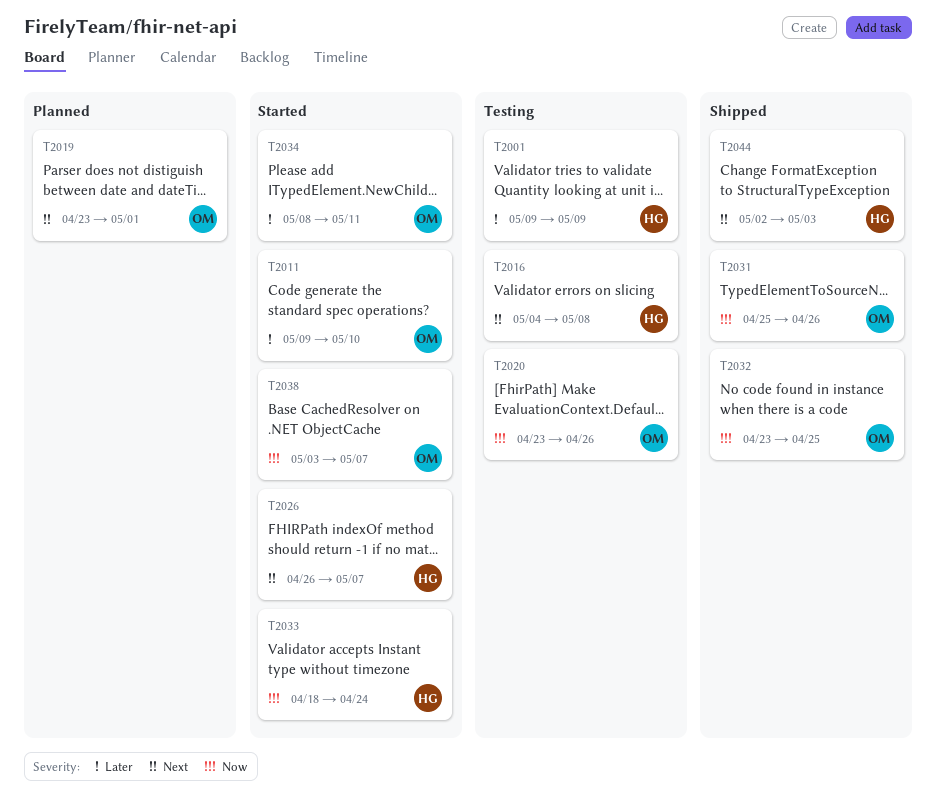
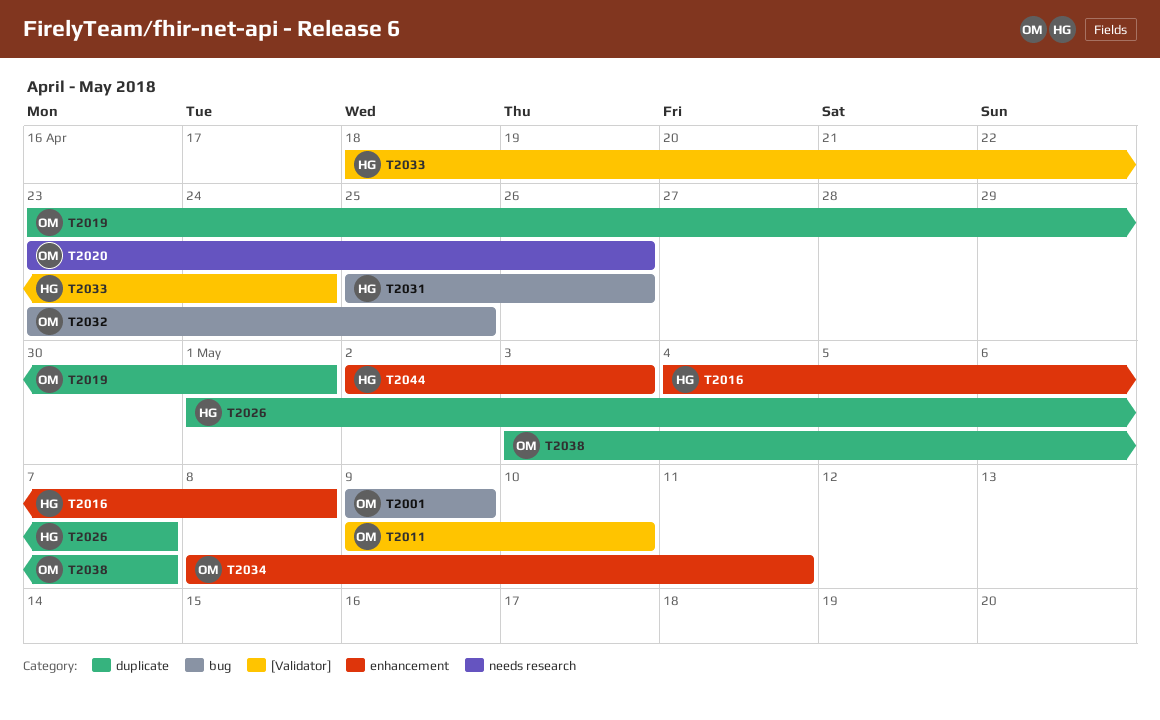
T2001, owner: HG -> OM
T2026, start: Apr 26 -> May 1
T2031, owner: OM -> HG

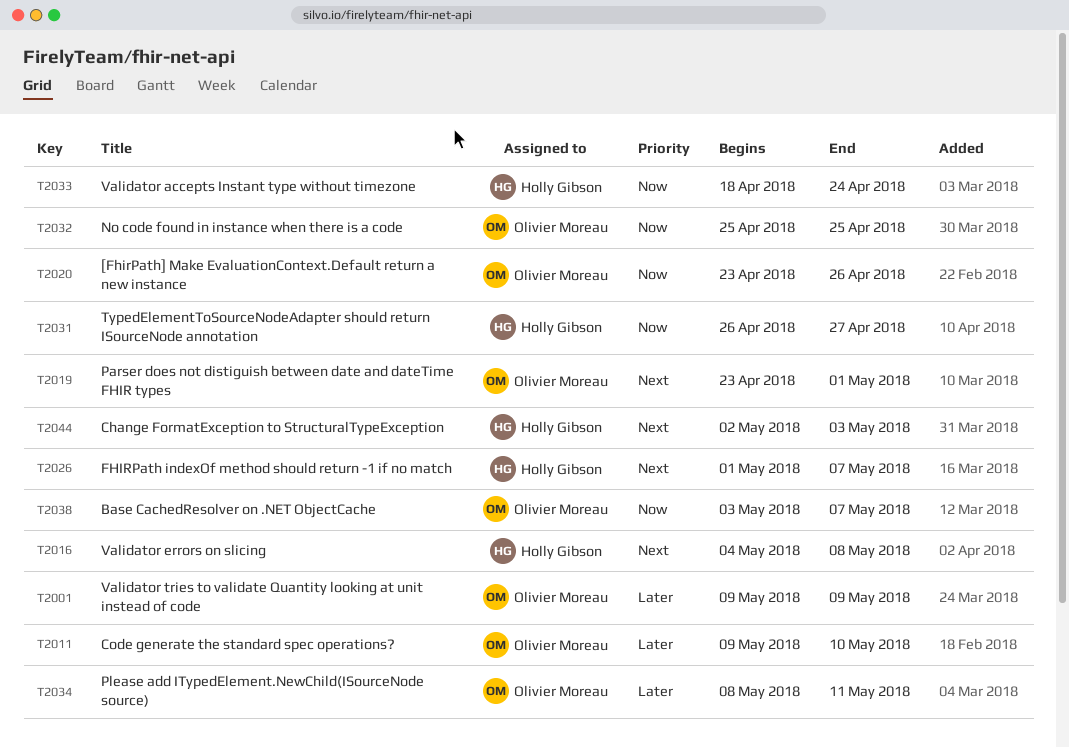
T2031, start: Apr 25 -> Apr 26
T2031, due: Apr 26 -> Apr 27
T2032, start: Apr 23 -> Apr 25

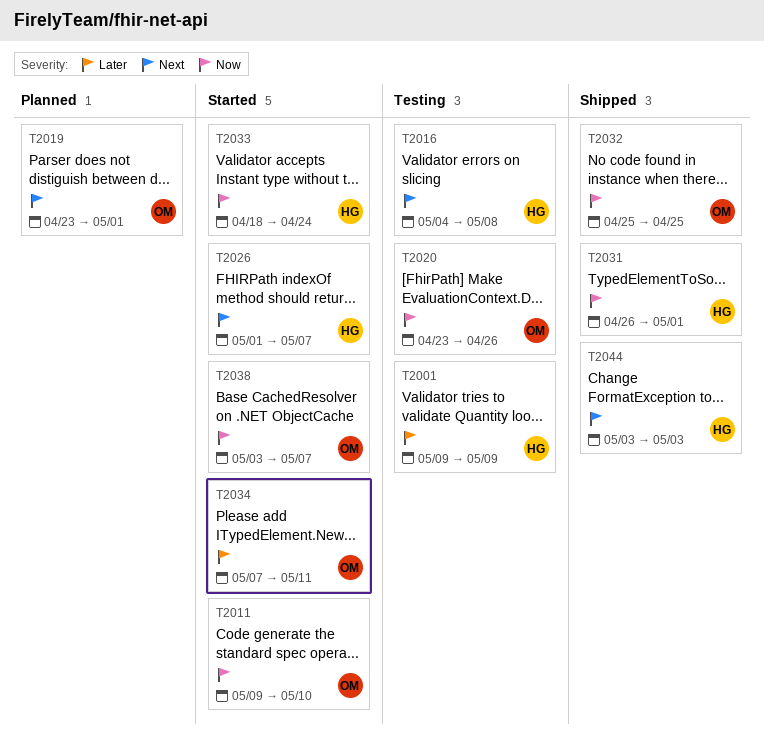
T2001, owner: Olivier Moreau -> Holly Gibson
T2011, priority: Later -> Now
T2031, due: Apr 27 -> May 1
T2034, start: May 8 -> May 7
T2044, start: May 2 -> May 3

